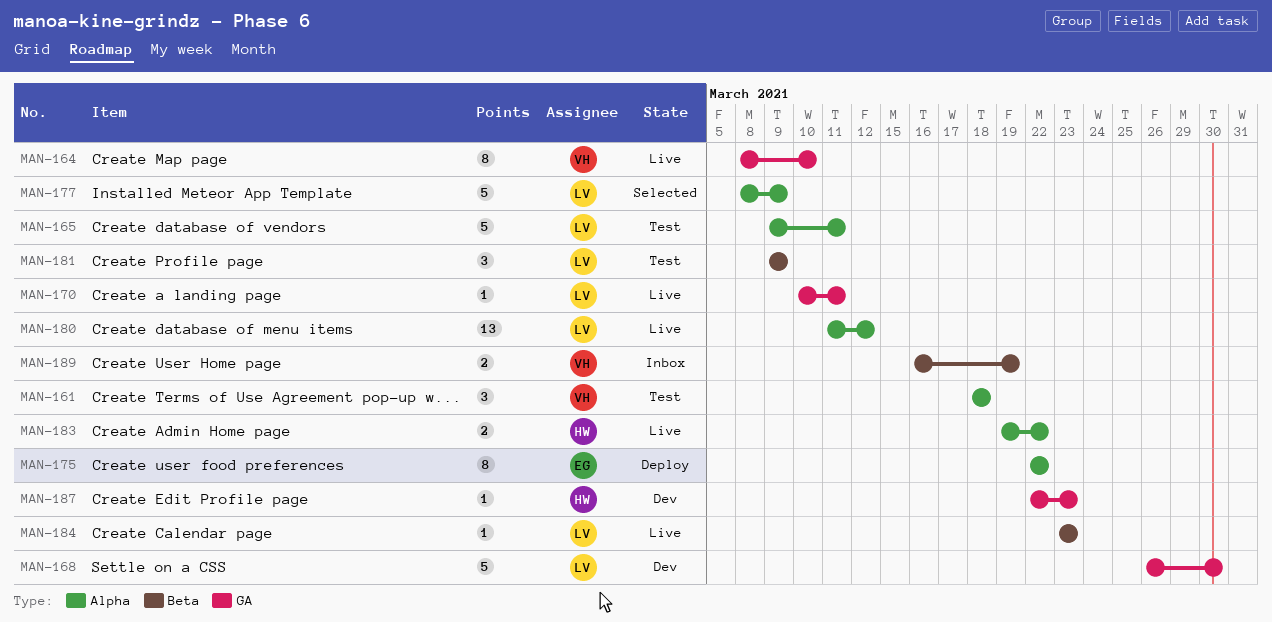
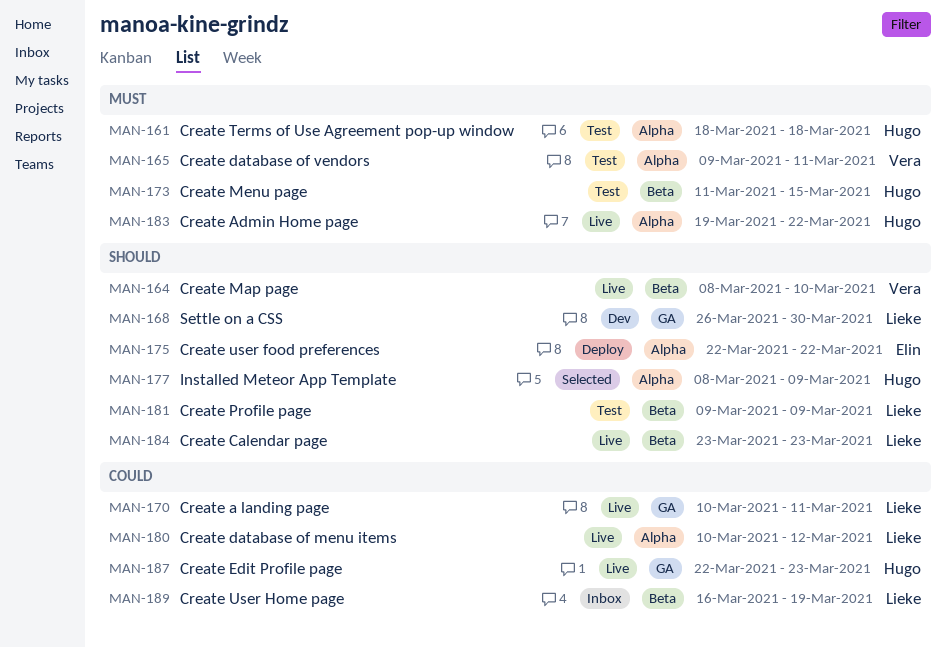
MAN-161, owner: Vera -> Hugo
MAN-164, label: GA -> Beta
MAN-165, owner: Lieke -> Vera
MAN-173: none -> present
MAN-177, owner: Lieke -> Hugo
MAN-180, start: Mar 11 -> Mar 10
MAN-187, status: Dev -> Live
MAN-189, owner: Vera -> Lieke

